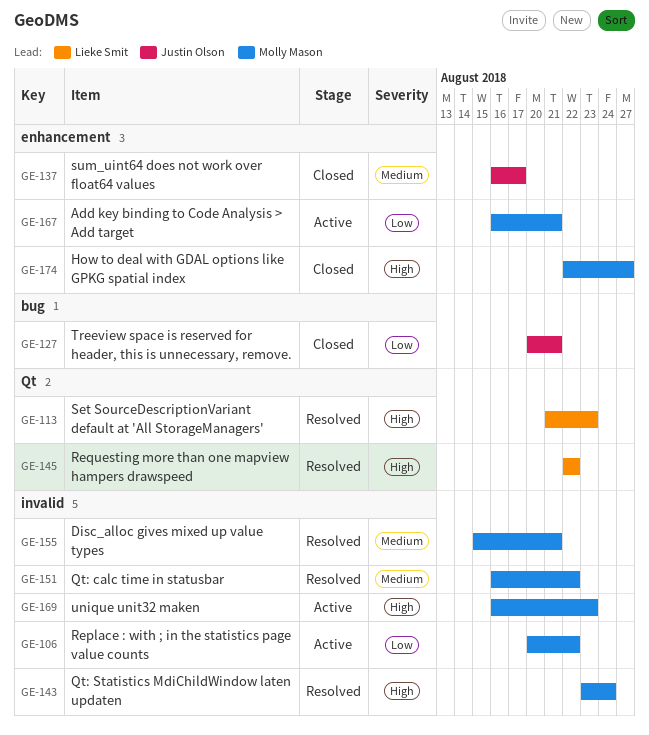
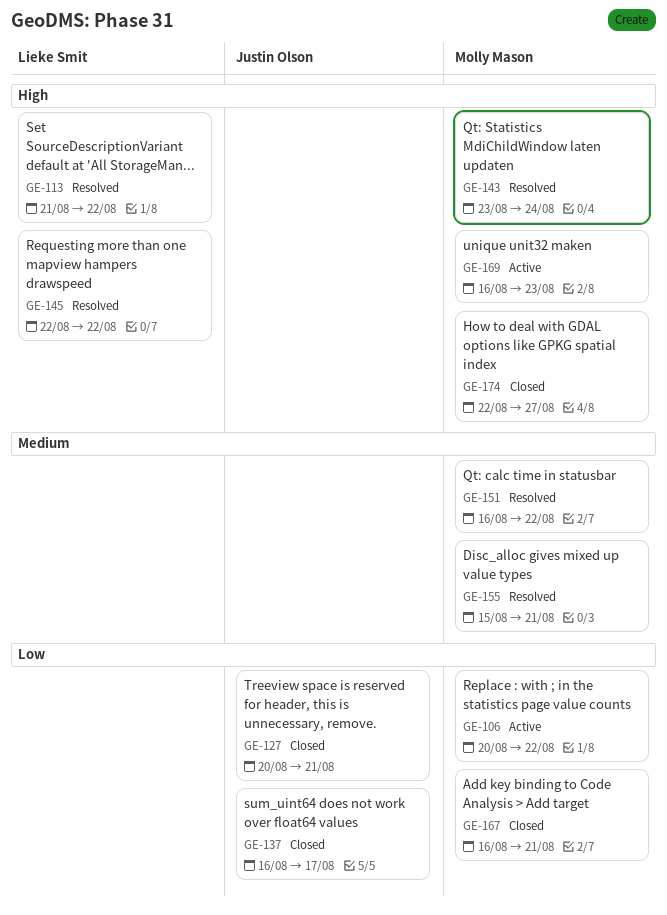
GE-113, due: Aug 23 -> Aug 22
GE-137, priority: Medium -> Low
GE-167, status: Active -> Closed

